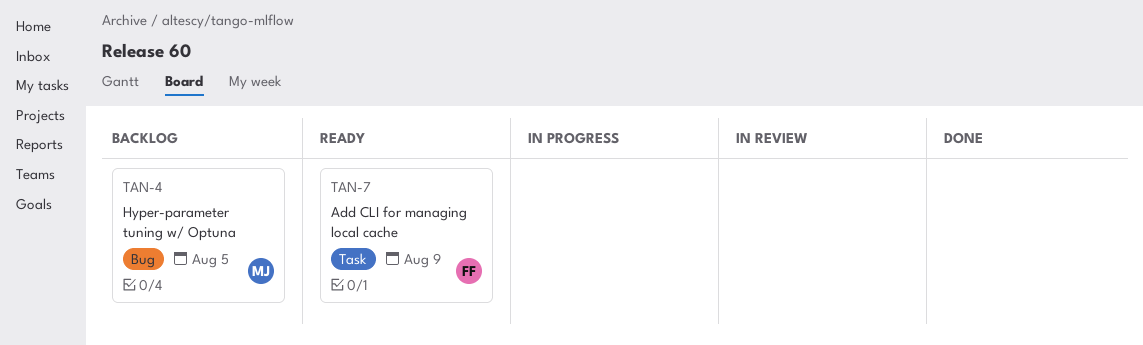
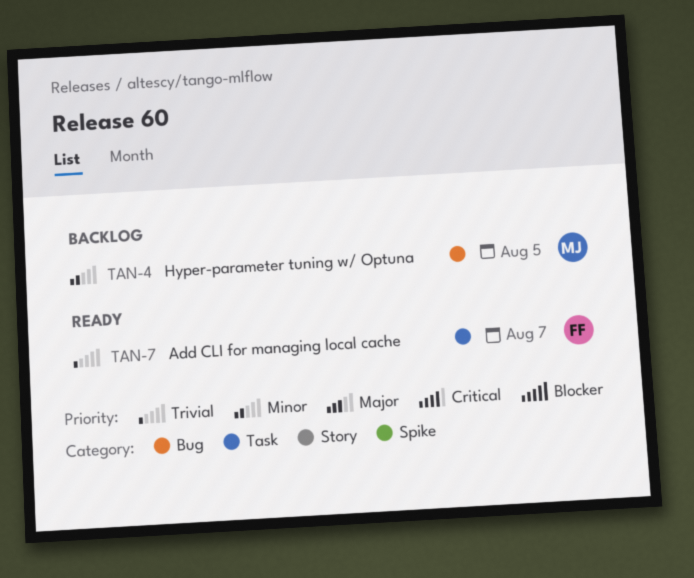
TAN-7, due: Aug 9 -> Aug 7

